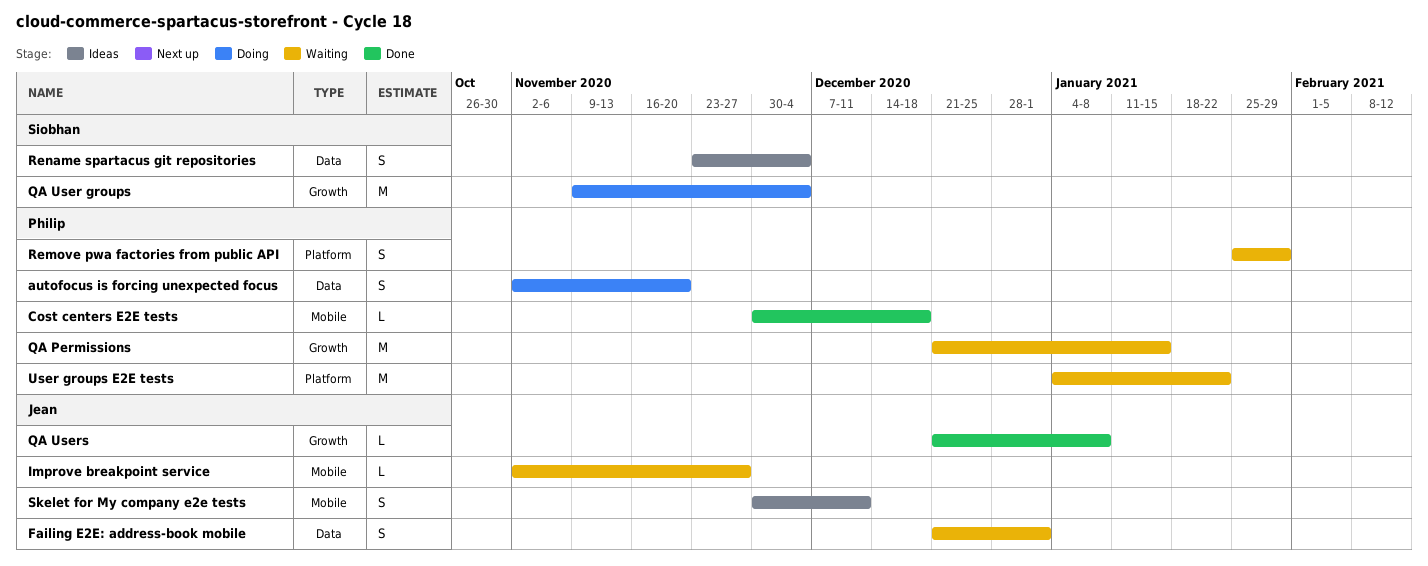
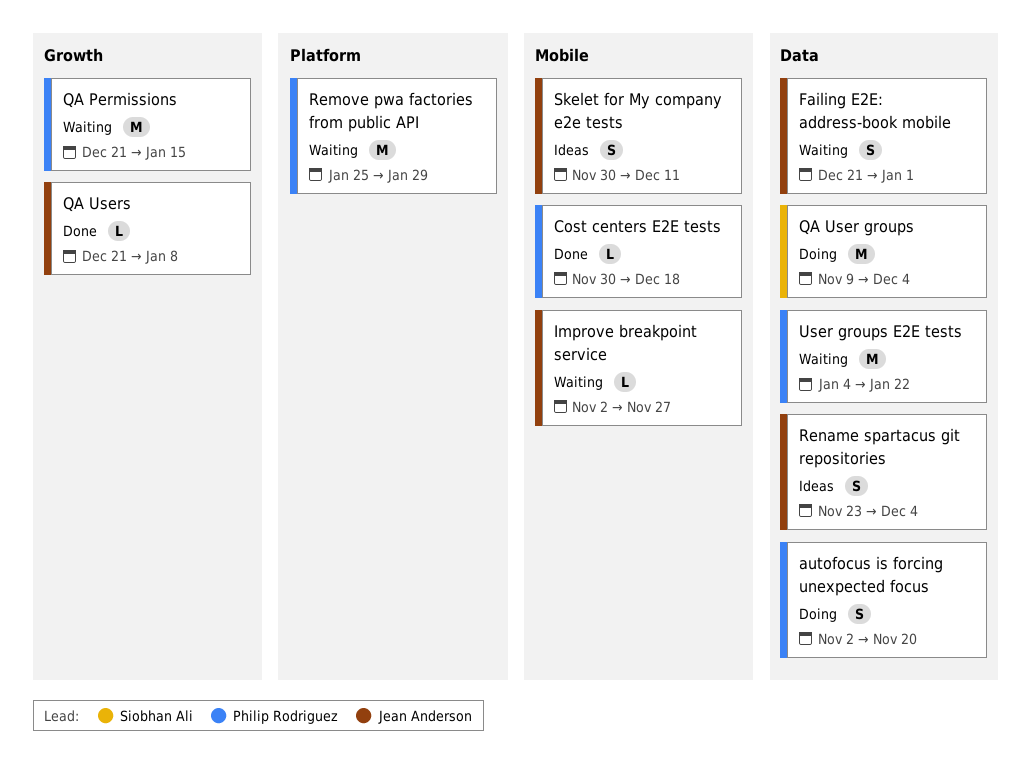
QA User groups, label: Growth -> Data
Remove pwa factories from public API, estimate: S -> M
Rename spartacus git repositories, owner: Siobhan Ali -> Jean Anderson
User groups E2E tests, label: Platform -> Data

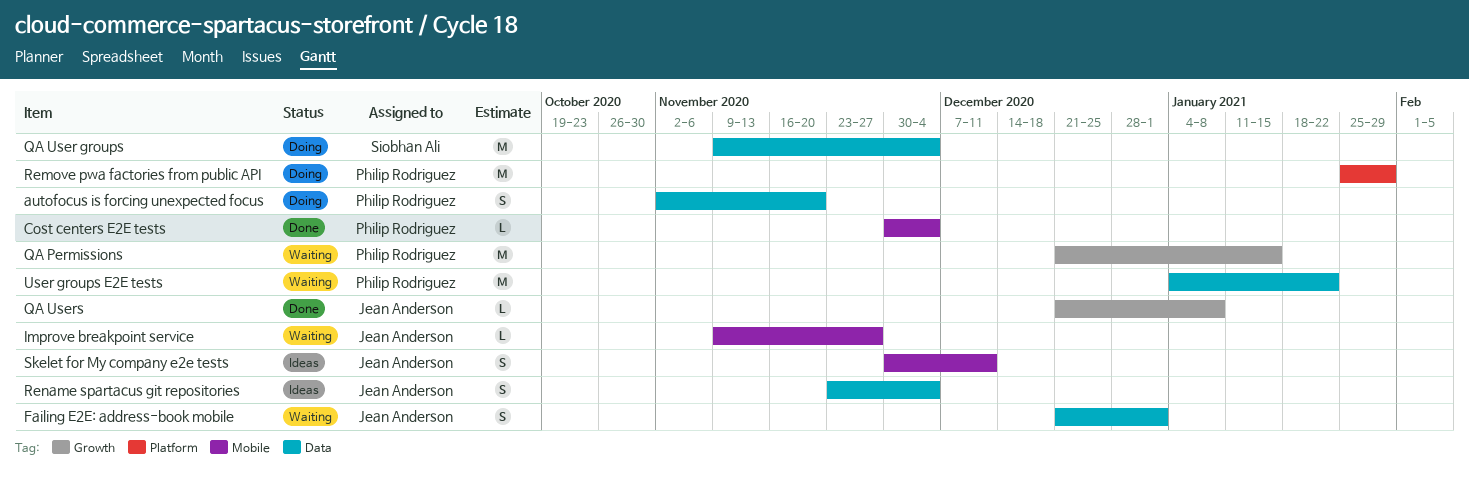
Cost centers E2E tests, due: Dec 18 -> Dec 4
Improve breakpoint service, start: Nov 2 -> Nov 9
Remove pwa factories from public API, status: Waiting -> Doing

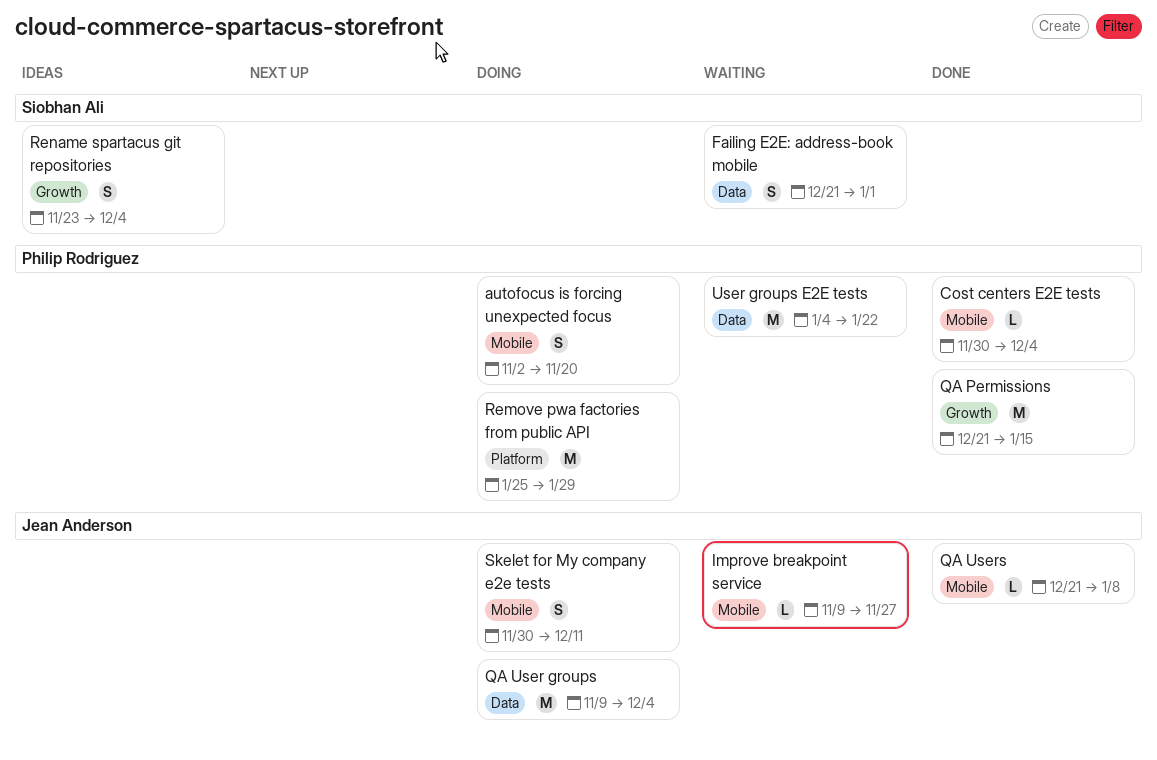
autofocus is forcing unexpected focus, label: Data -> Mobile
Failing E2E: address-book mobile, owner: Jean Anderson -> Siobhan Ali
QA Permissions, status: Waiting -> Done
QA User groups, owner: Siobhan Ali -> Jean Anderson
QA Users, label: Growth -> Mobile
Rename spartacus git repositories, owner: Jean Anderson -> Siobhan Ali
Rename spartacus git repositories, label: Data -> Growth
Skelet for My company e2e tests, status: Ideas -> Doing

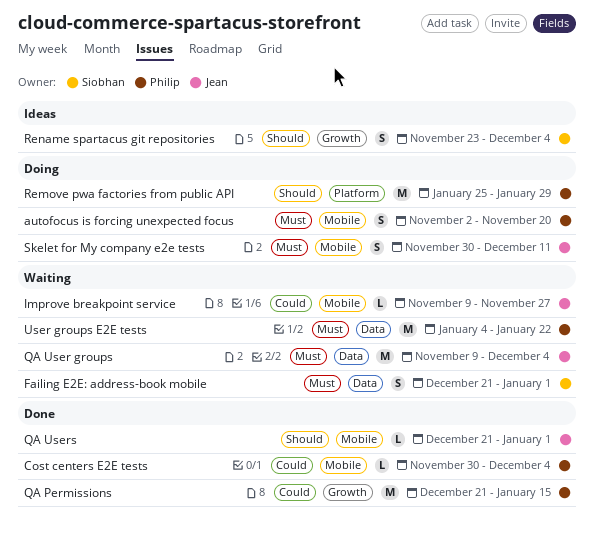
QA User groups, status: Doing -> Waiting
QA Users, due: Jan 8 -> Jan 1

